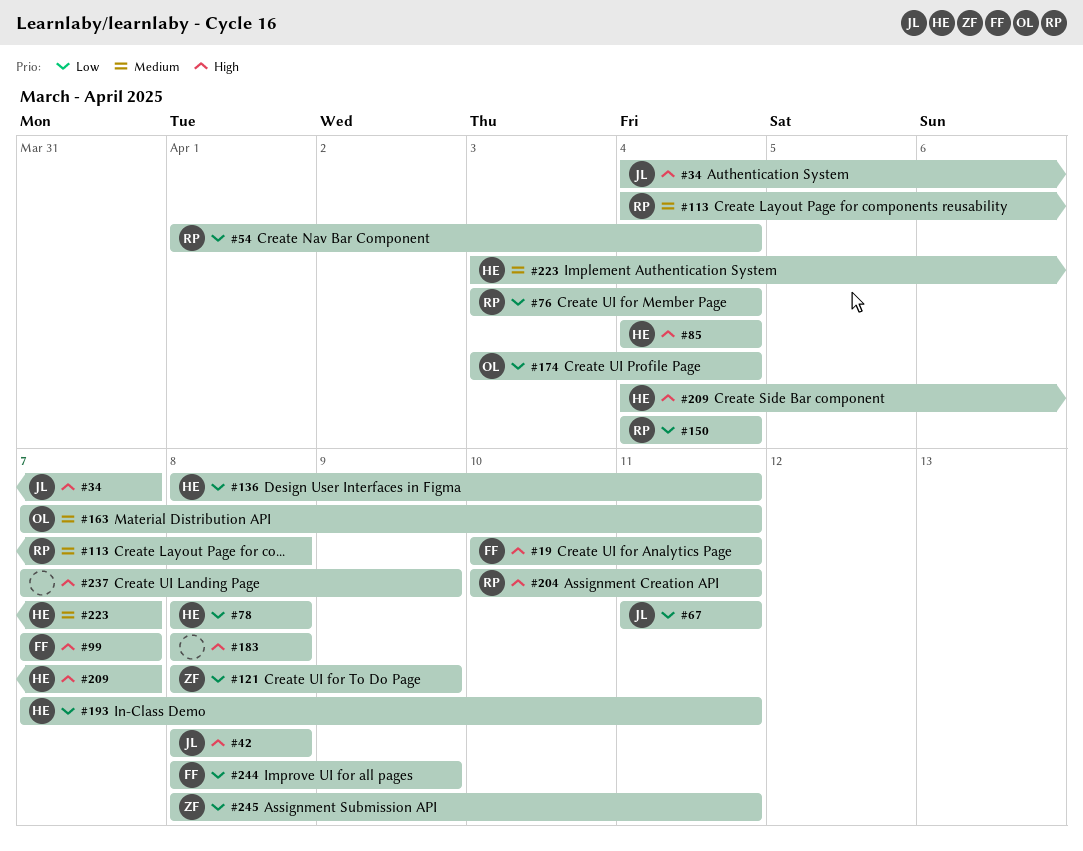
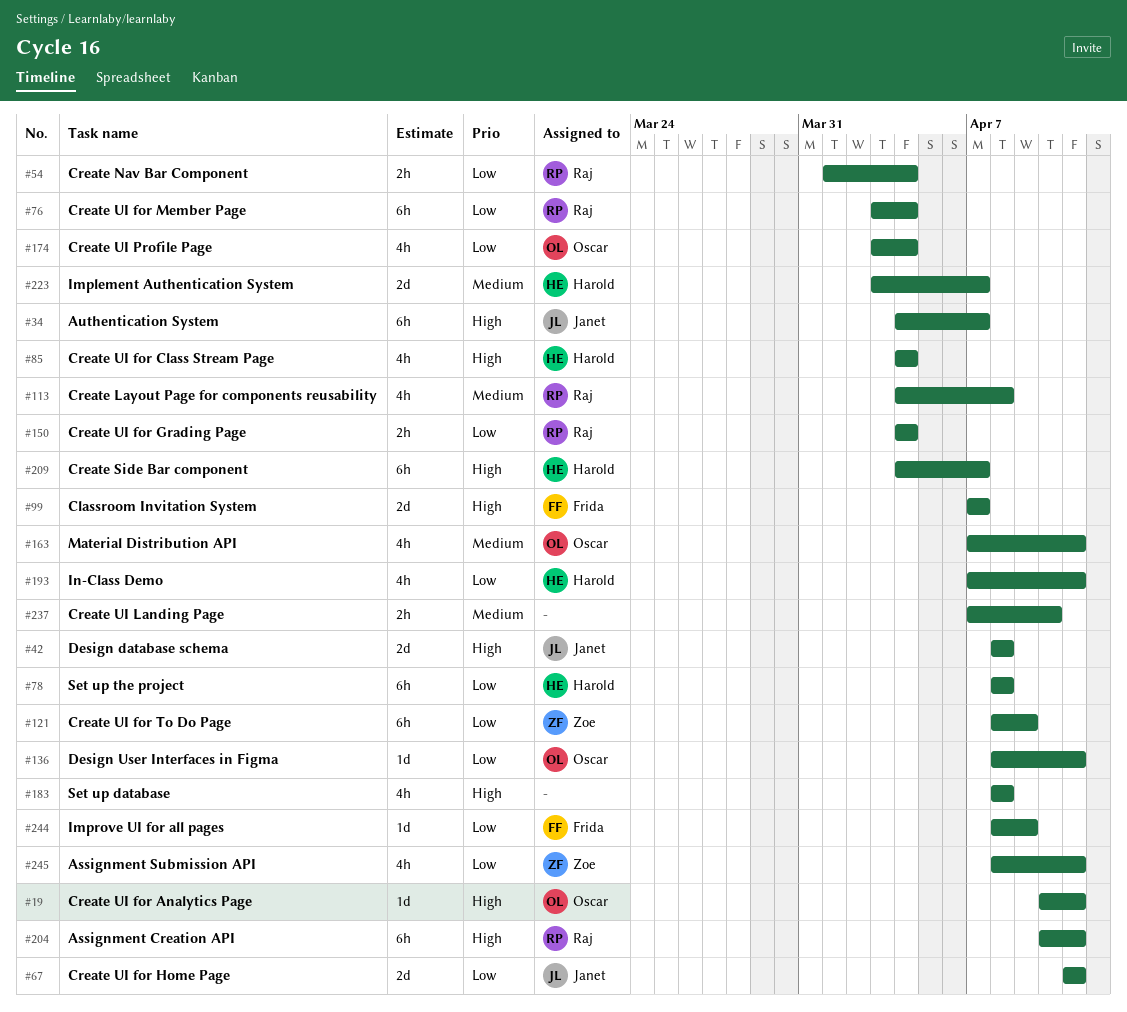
#19, owner: Frida -> Oscar
#136, owner: Harold -> Oscar
#237, priority: High -> Medium
#237, due: Apr 9 -> Apr 10

